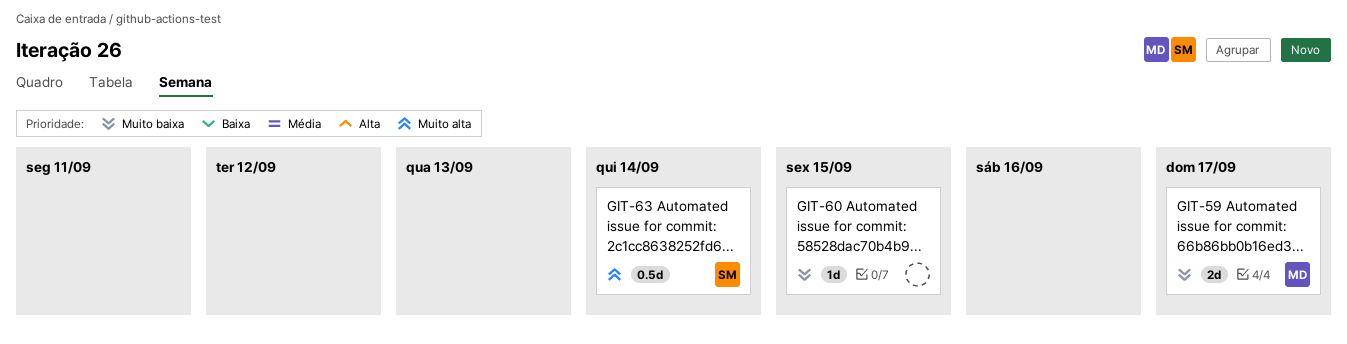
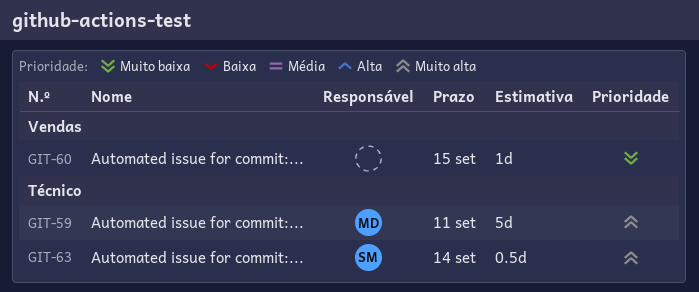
GIT-59, priority: Muito baixa -> Muito alta
GIT-59, estimate: 2d -> 5d
GIT-59, due: Sep 17 -> Sep 11

